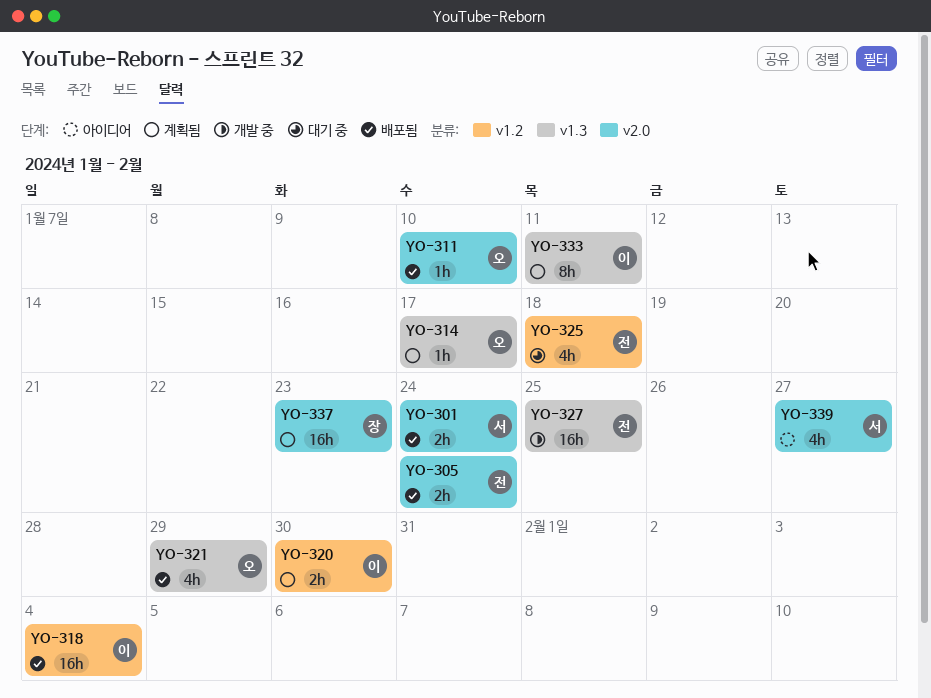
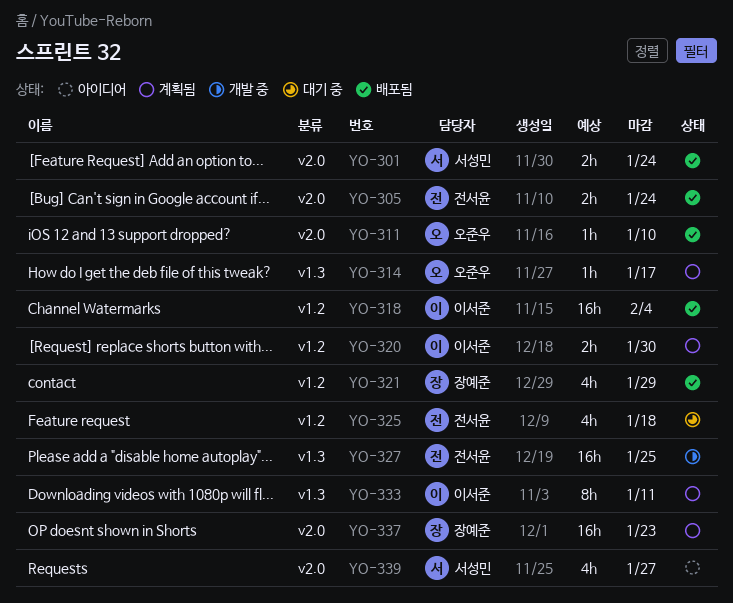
YO-321, owner: 오준우 -> 장예준
YO-321, label: v1.3 -> v1.2

